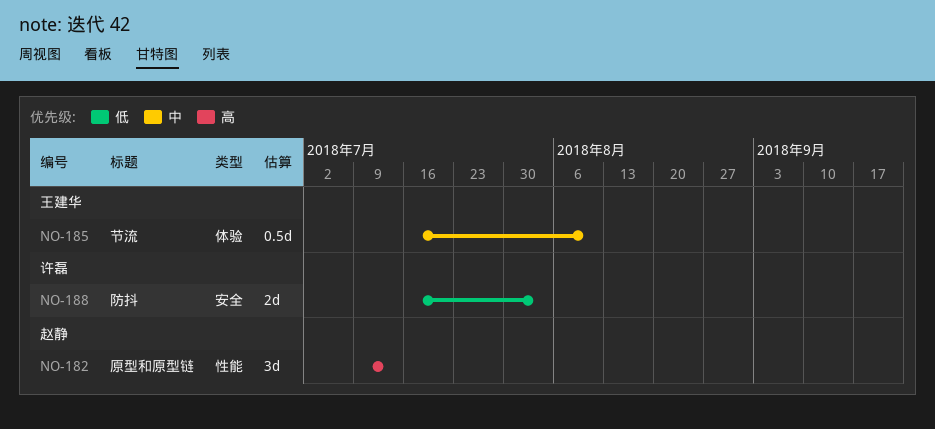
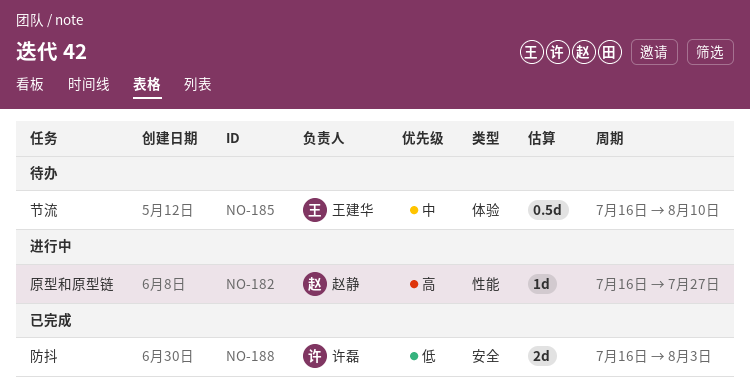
NO-182, estimate: 3d -> 1d
NO-182, start: Jul 9 -> Jul 16
NO-182, due: Jul 13 -> Jul 27

